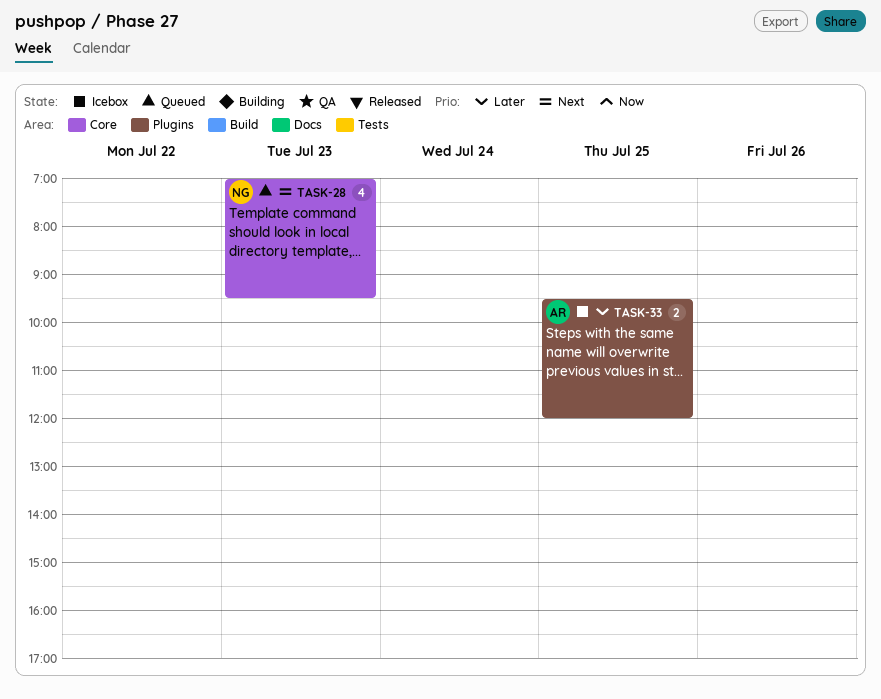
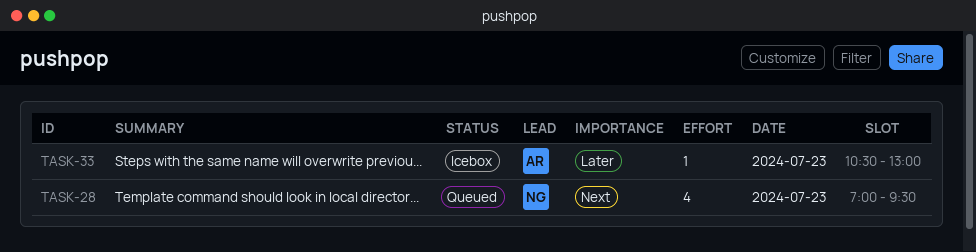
TASK-33, estimate: 2 -> 1
TASK-33, day: Jul 25 -> Jul 23
TASK-33, begins: 09:30 -> 10:30
TASK-33, ends: 12:00 -> 13:00

